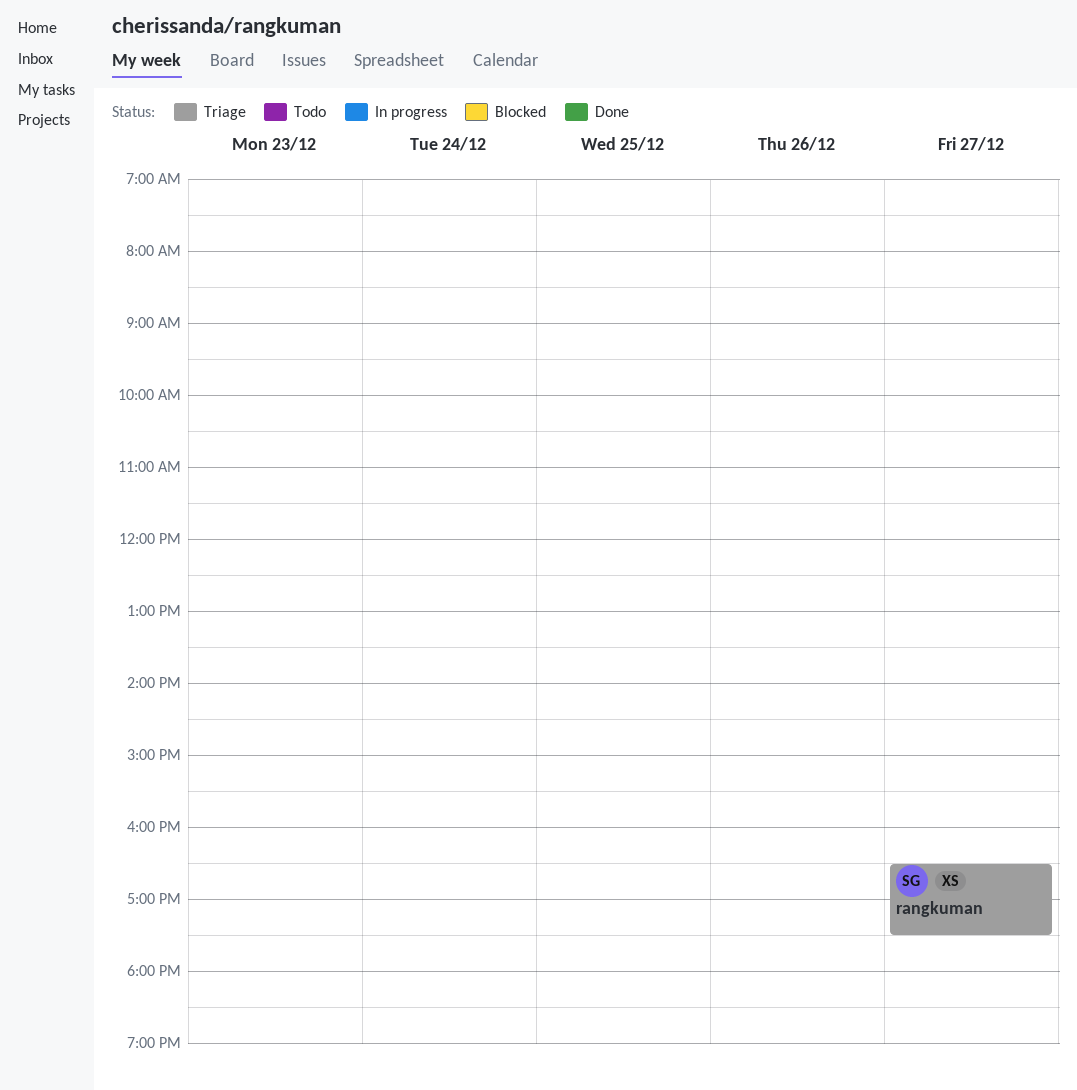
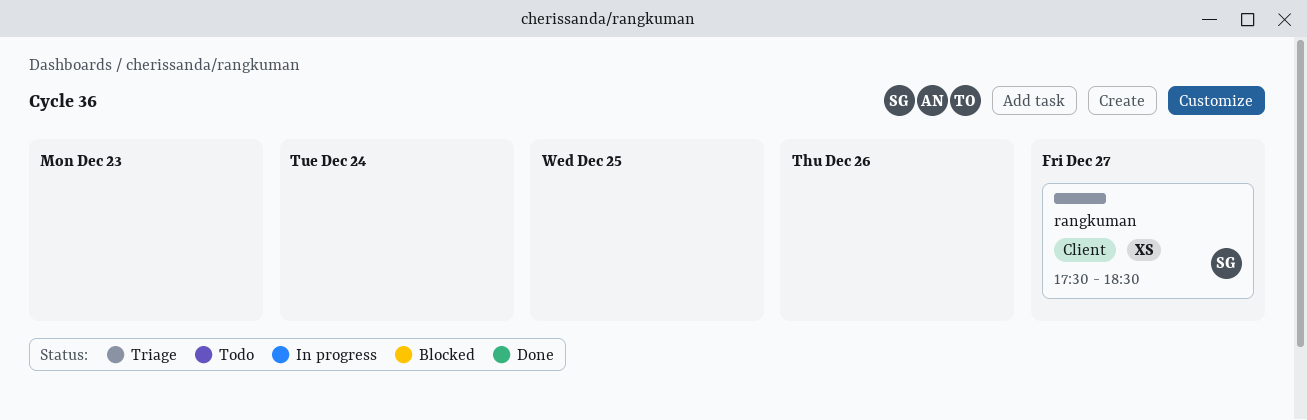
rangkuman, begins: 16:30 -> 17:30
rangkuman, ends: 17:30 -> 18:30

